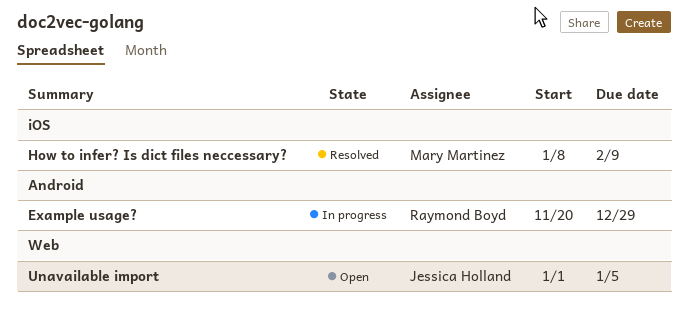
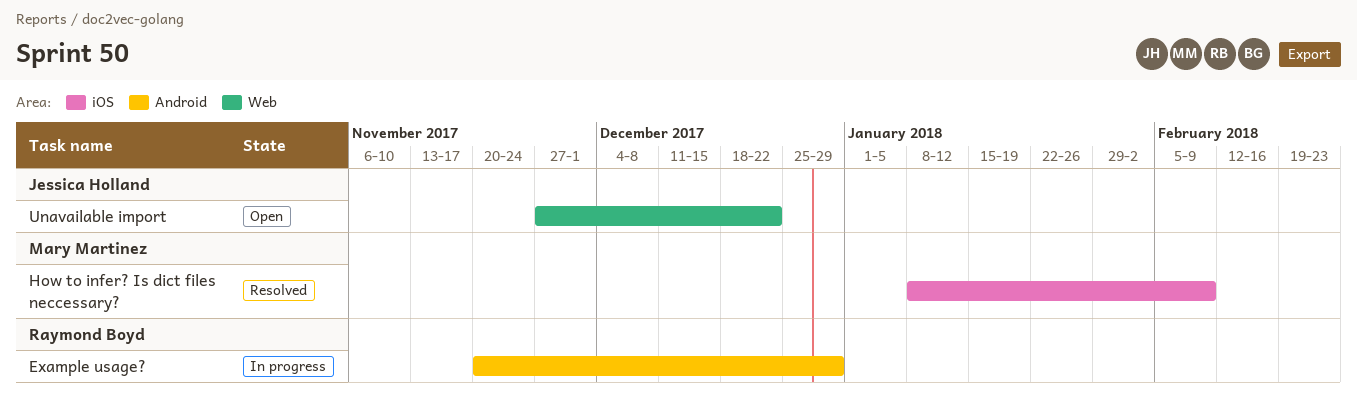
Unavailable import, start: Jan 1 -> Nov 27
Unavailable import, due: Jan 5 -> Dec 22

